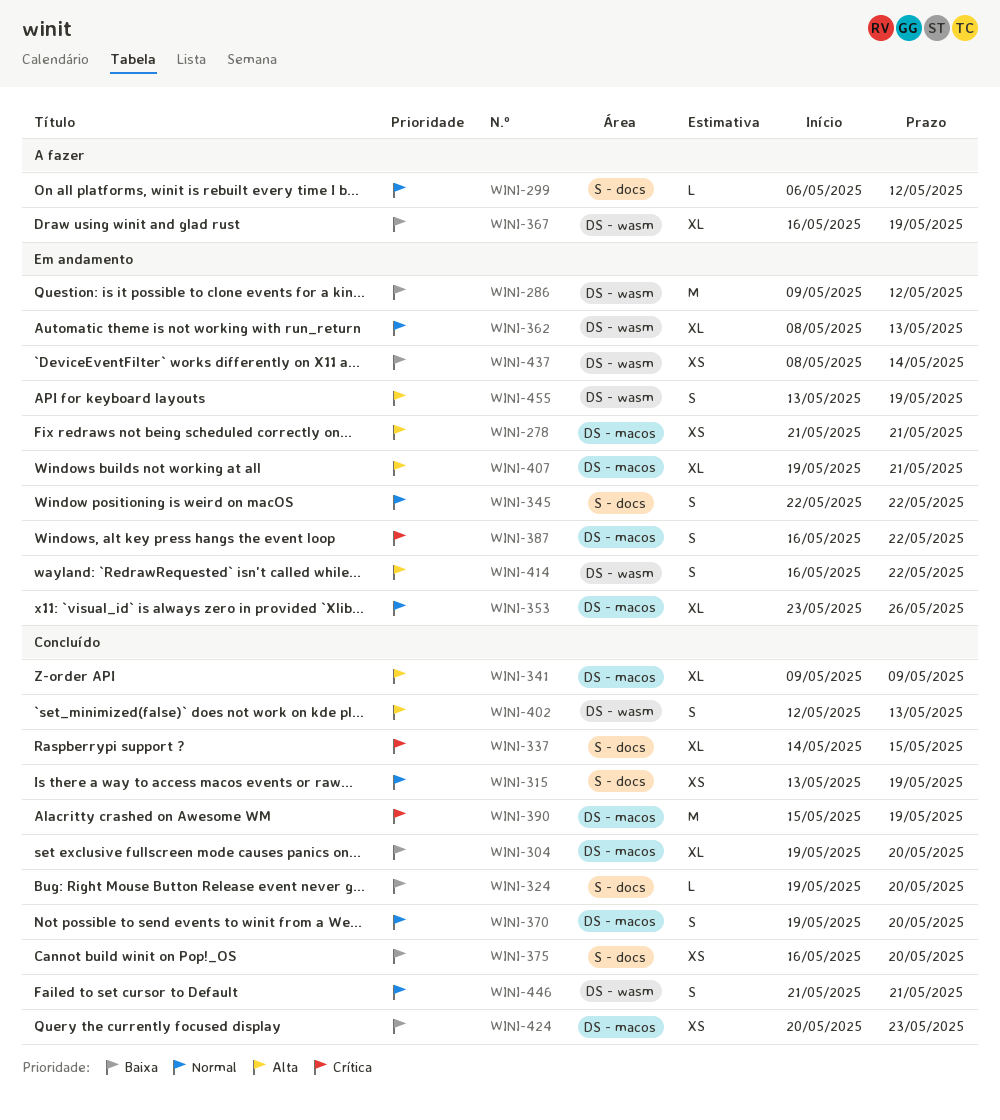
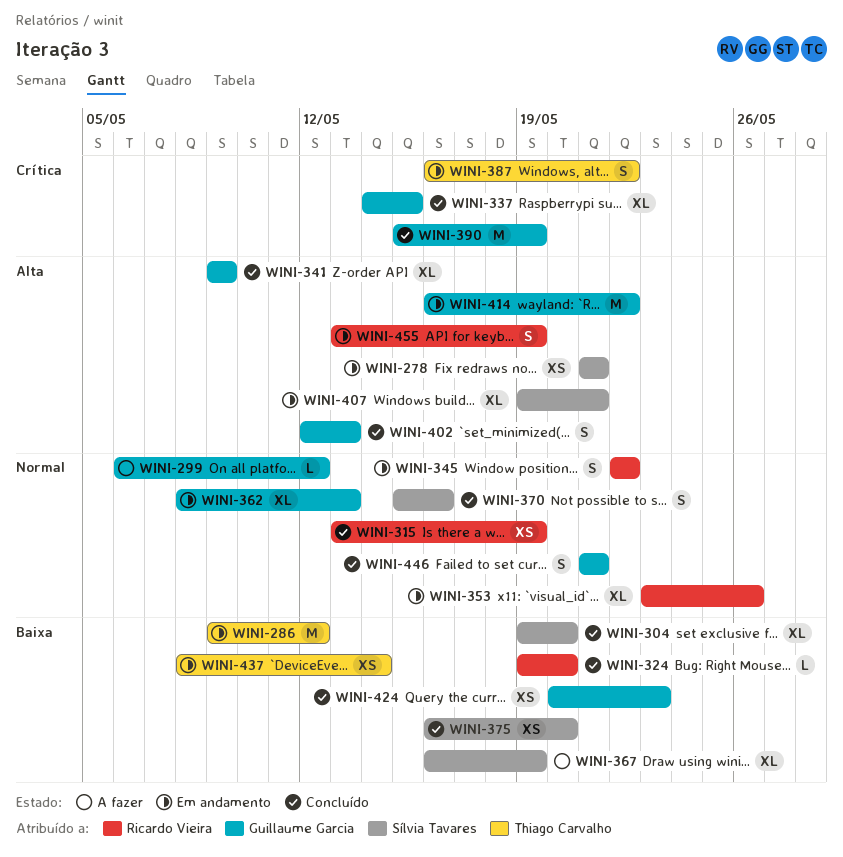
WINI-370, start: May 19 -> May 15
WINI-370, due: May 20 -> May 16
WINI-414, estimate: S -> M

